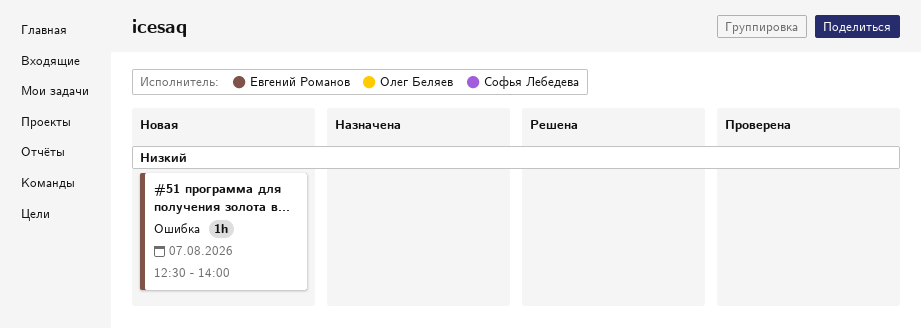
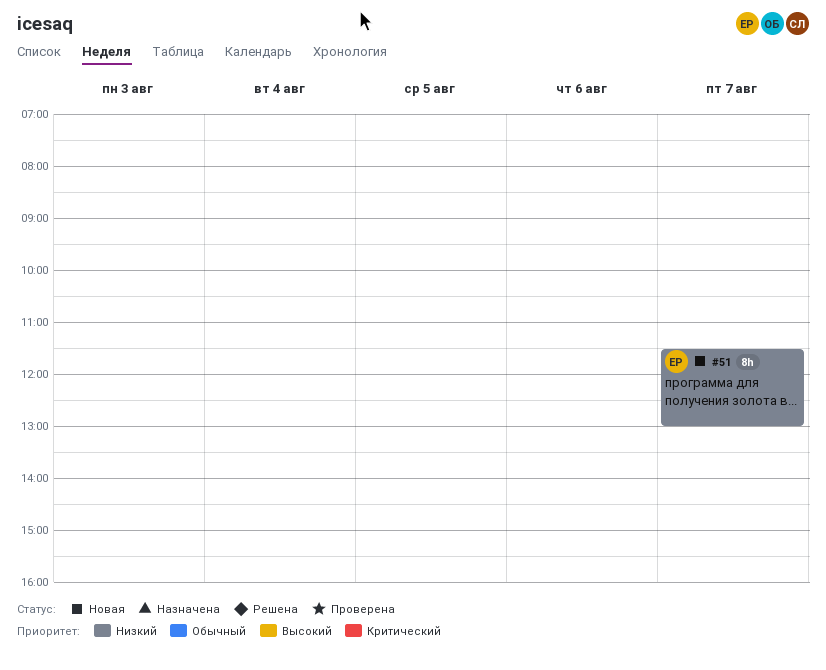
#51, estimate: 1h -> 8h
#51, begins: 12:30 -> 11:30
#51, ends: 14:00 -> 13:00

